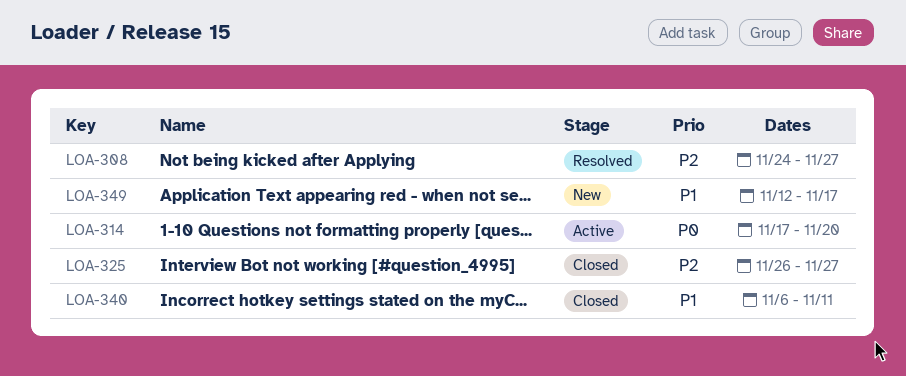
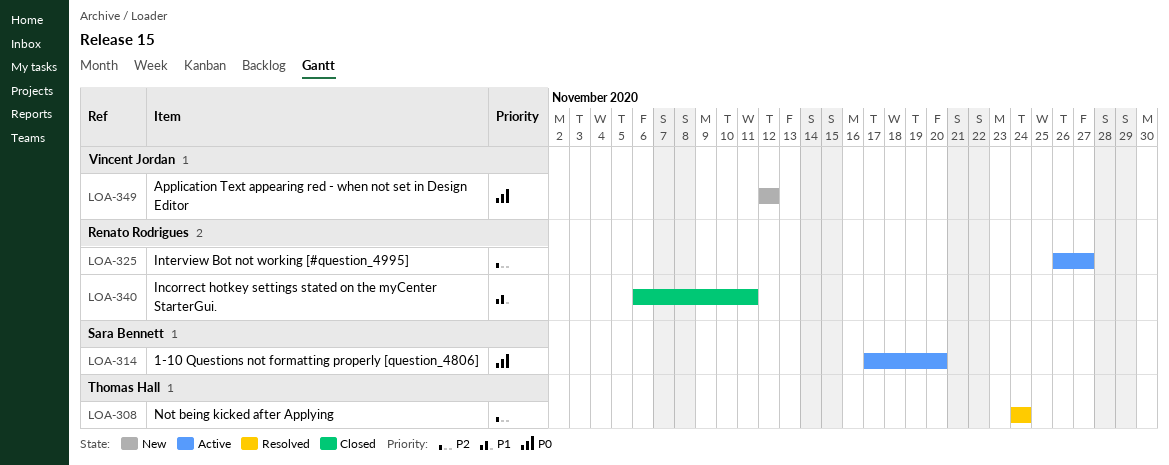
LOA-308, due: Nov 27 -> Nov 24
LOA-325, status: Closed -> Active
LOA-349, priority: P1 -> P0
LOA-349, due: Nov 17 -> Nov 12

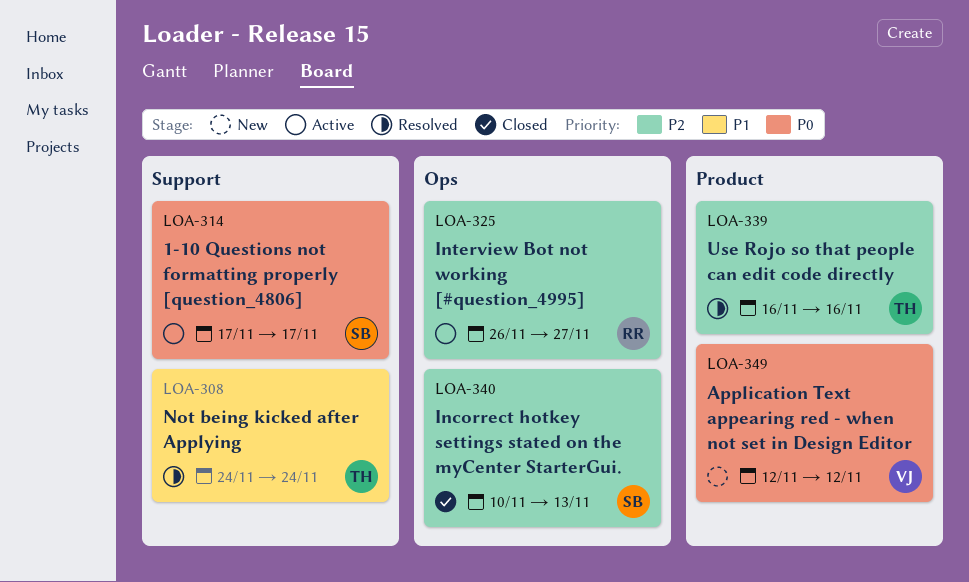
LOA-308, priority: P2 -> P1
LOA-314, due: Nov 20 -> Nov 17
LOA-339: none -> present
LOA-340, owner: Renato Rodrigues -> Sara Bennett
LOA-340, priority: P1 -> P2
LOA-340, start: Nov 6 -> Nov 10
LOA-340, due: Nov 11 -> Nov 13

